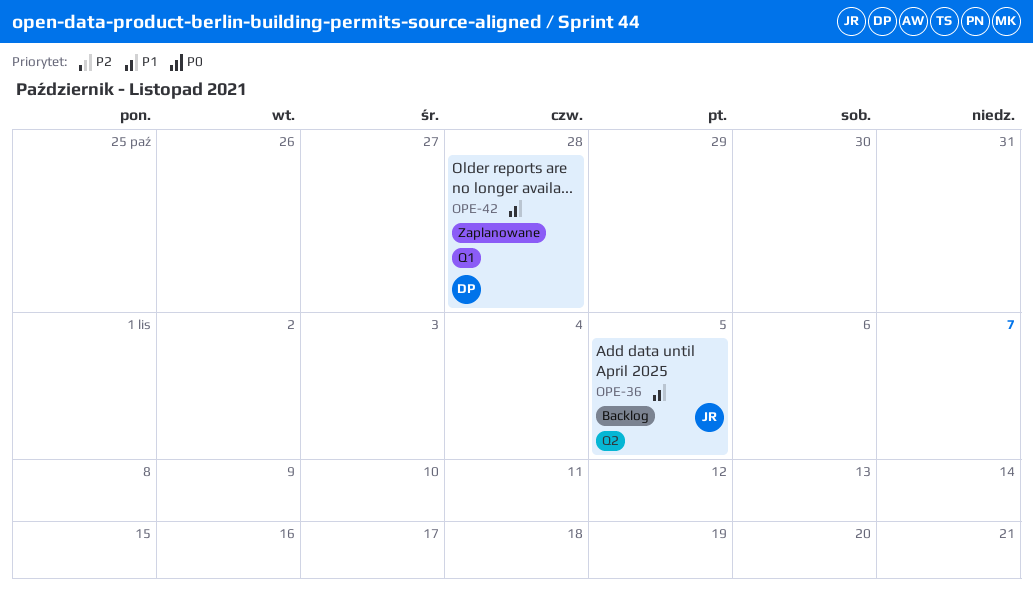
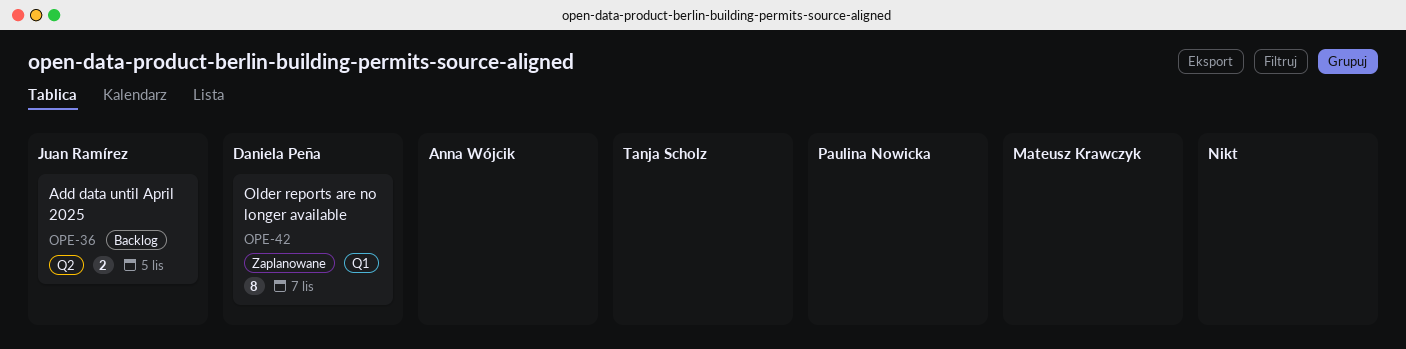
OPE-42, due: Oct 28 -> Nov 7

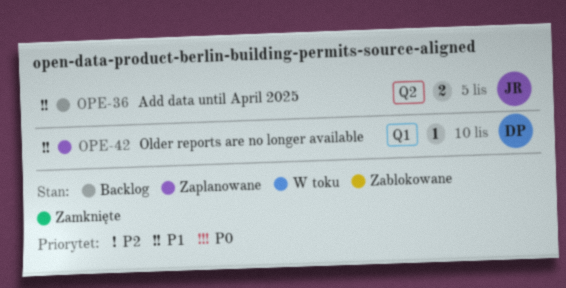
OPE-42, estimate: 8 -> 1
OPE-42, due: Nov 7 -> Nov 10

